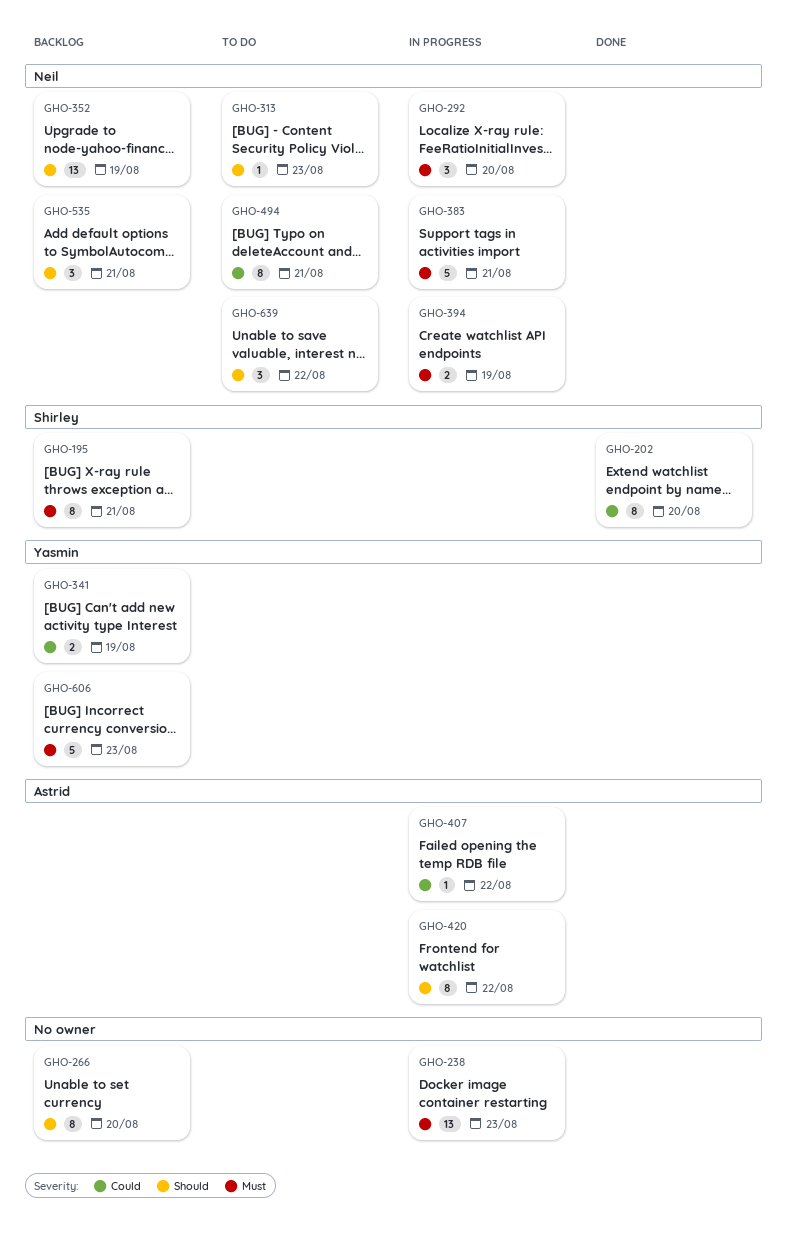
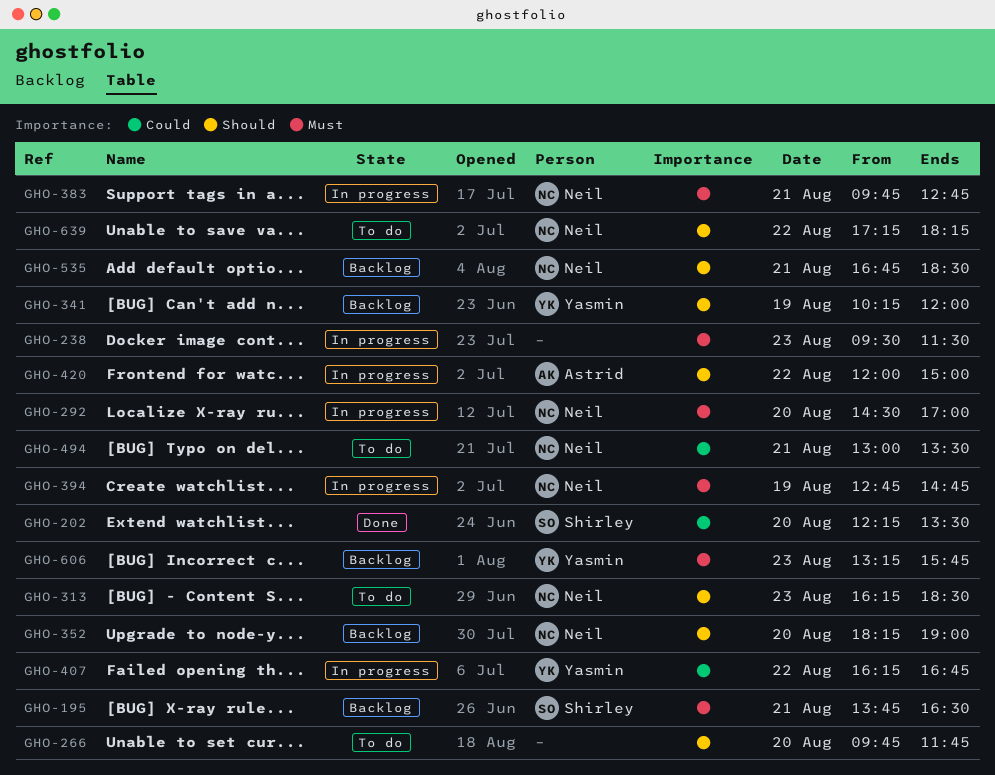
GHO-266, status: Backlog -> To do
GHO-341, priority: Could -> Should
GHO-352, day: Aug 19 -> Aug 20
GHO-407, owner: Astrid -> Yasmin

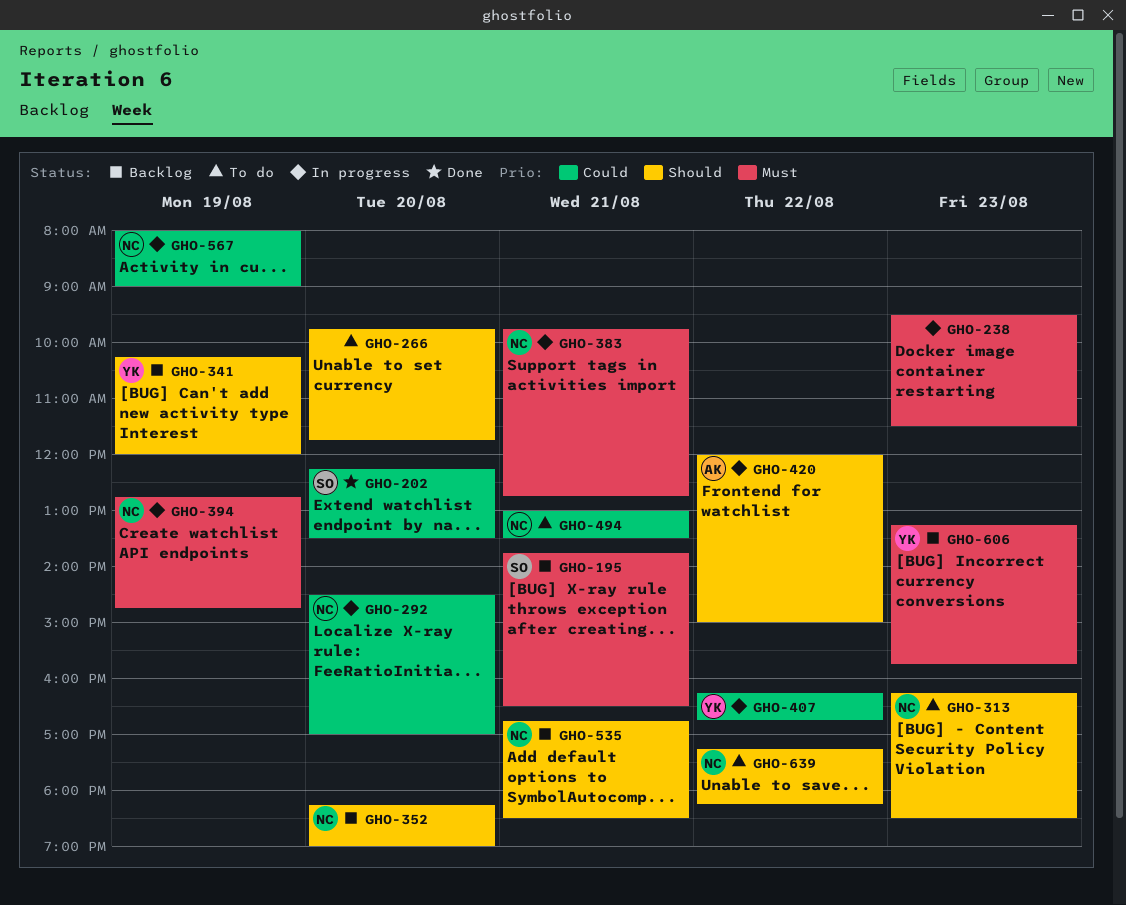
GHO-292, priority: Must -> Could
GHO-567: none -> present

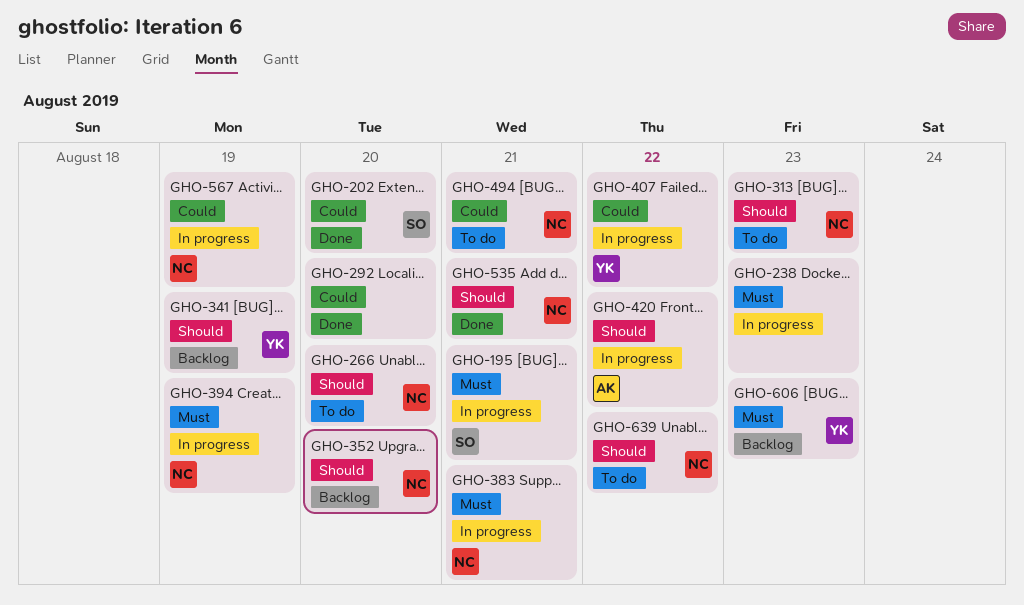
GHO-195, status: Backlog -> In progress
GHO-266, owner: none -> NC
GHO-292, status: In progress -> Done
GHO-292, owner: NC -> none
GHO-535, status: Backlog -> Done

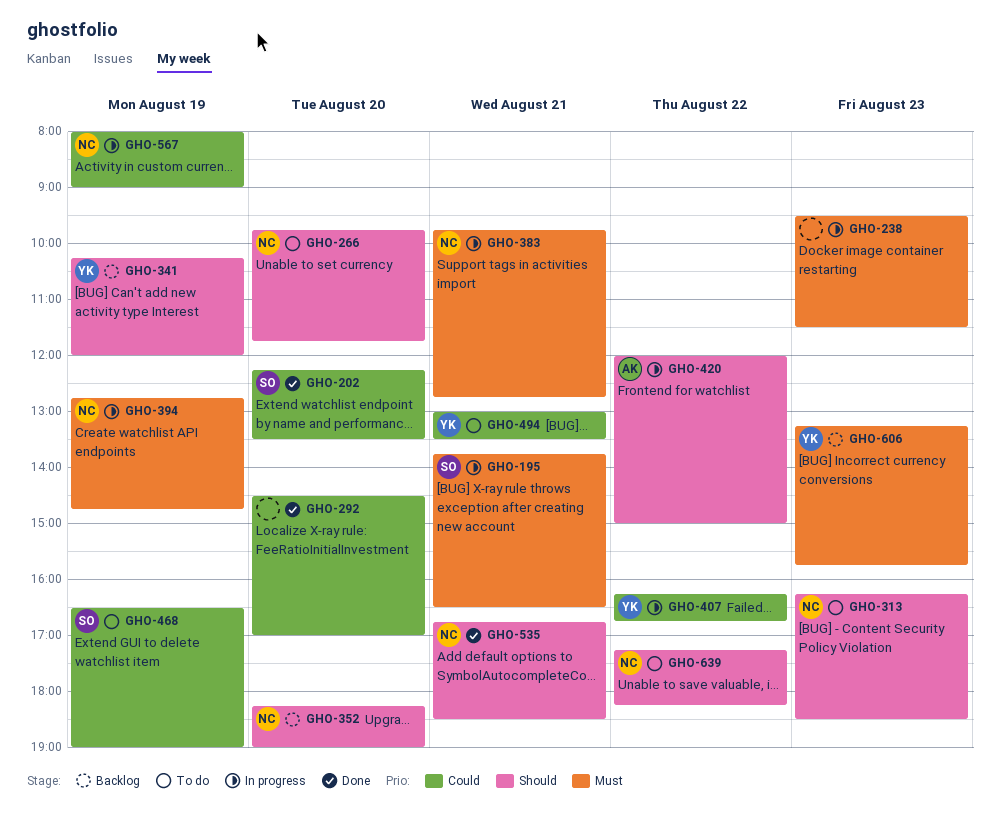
GHO-468: none -> present
GHO-494, owner: NC -> YK

